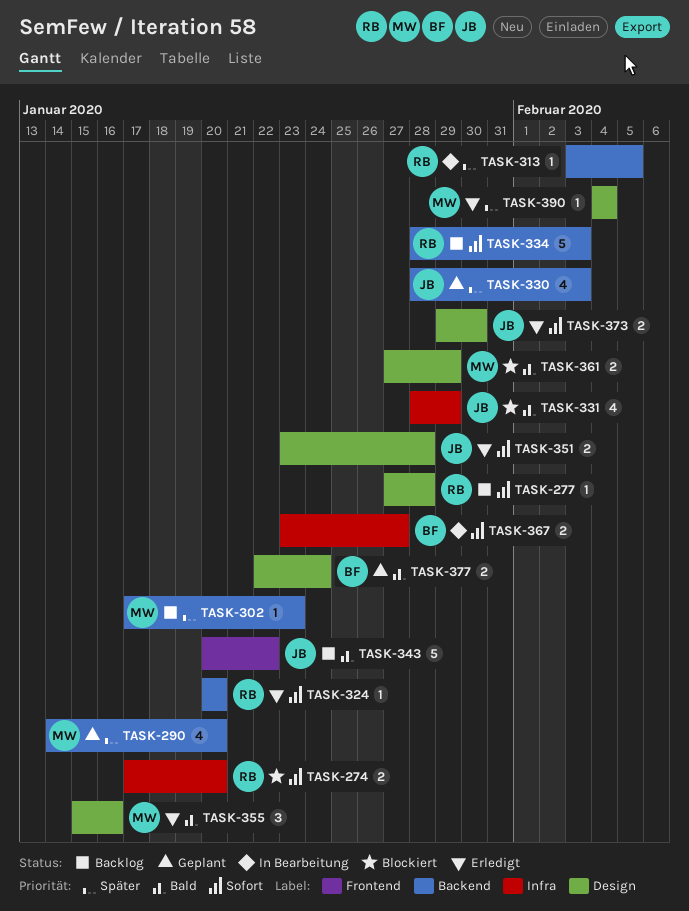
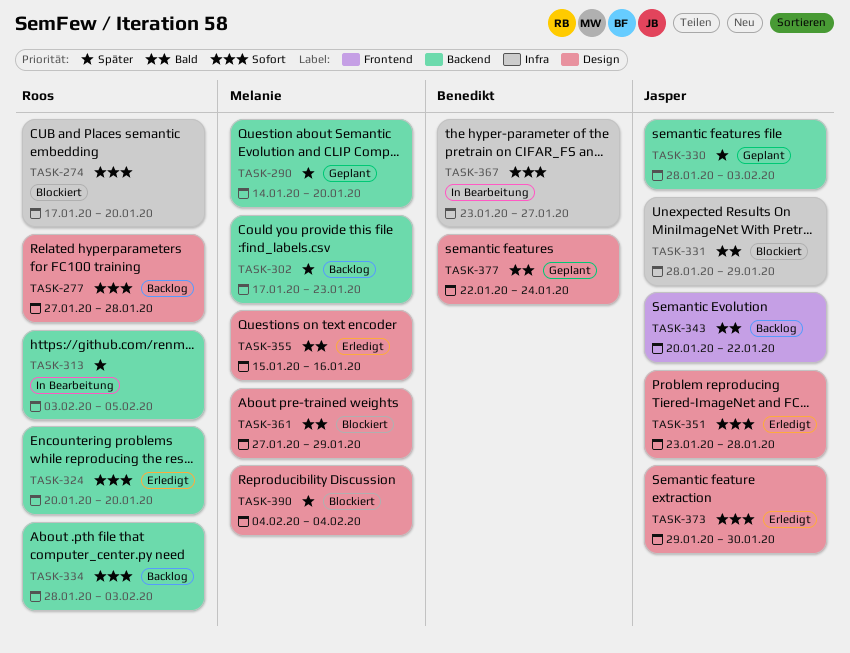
TASK-390, status: Erledigt -> Blockiert

